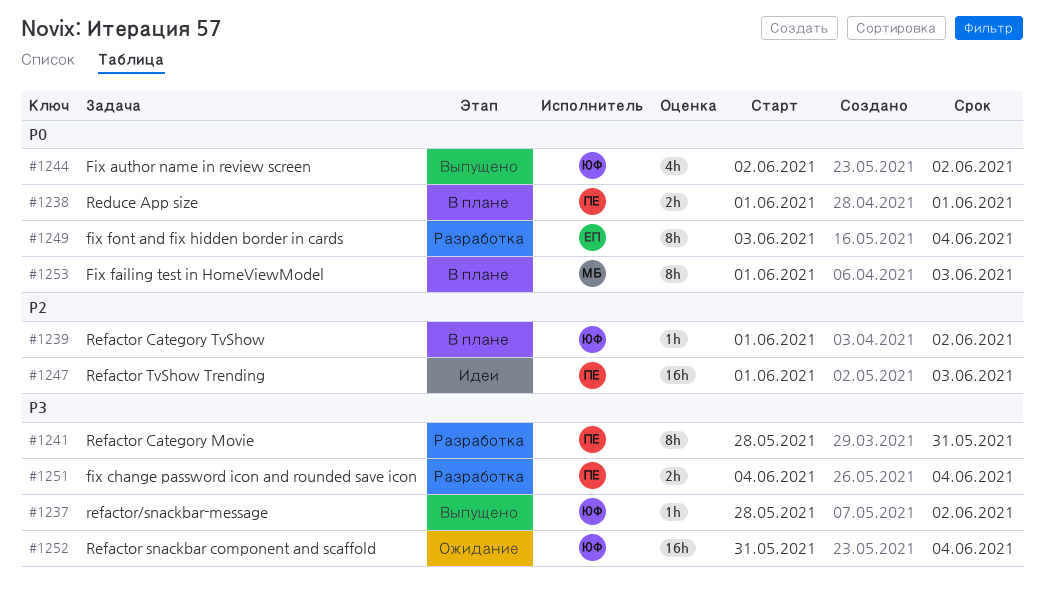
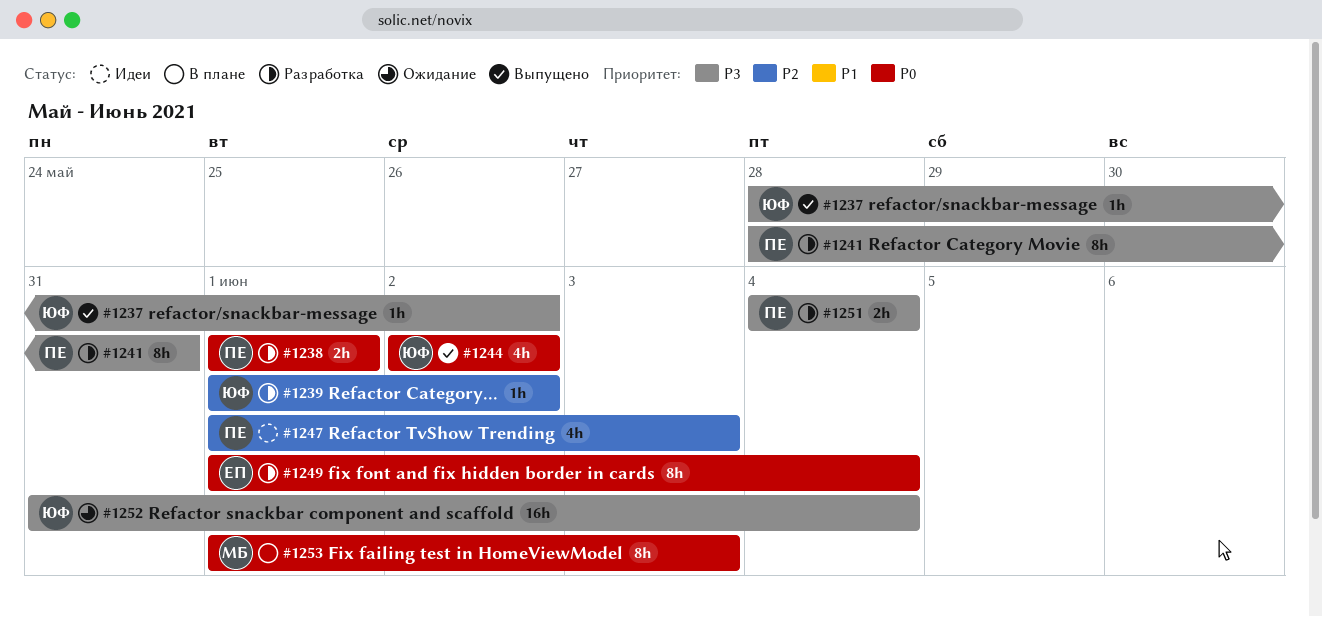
#1238, status: В плане -> Разработка
#1239, status: В плане -> Разработка
#1247, estimate: 16h -> 4h
#1249, start: Jun 3 -> Jun 1

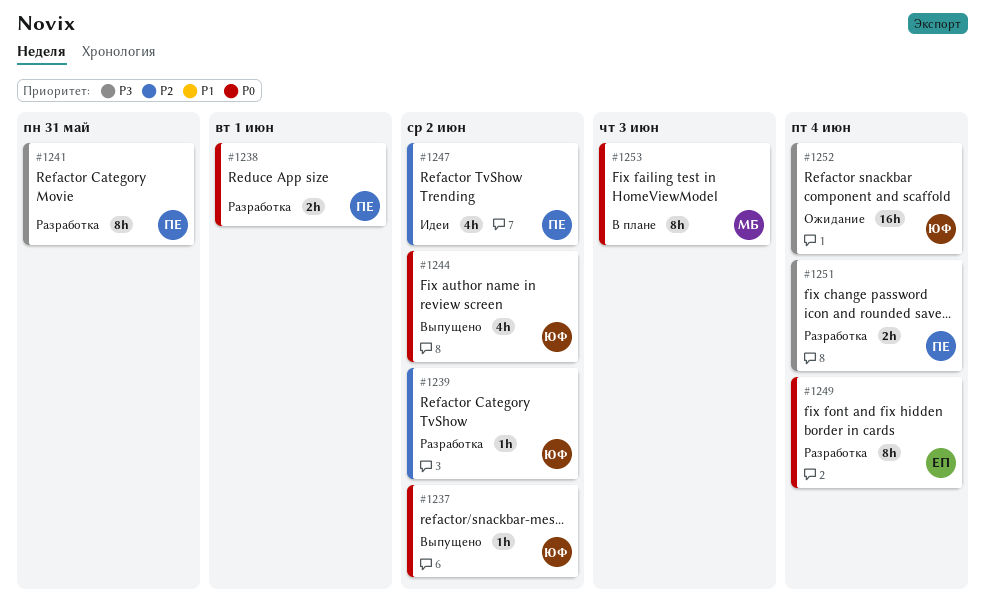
#1237, priority: P3 -> P0
#1247, due: Jun 3 -> Jun 2

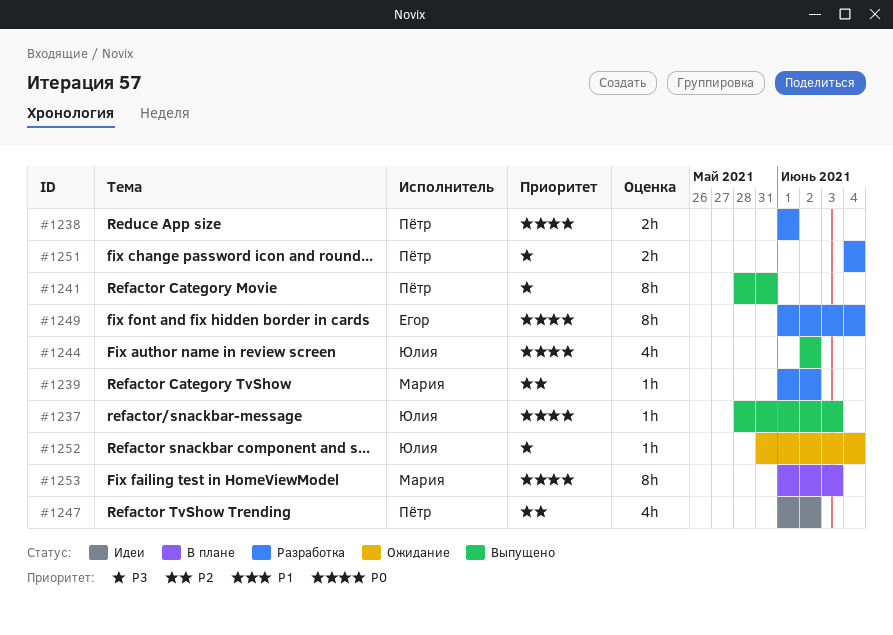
#1237, due: Jun 2 -> Jun 3
#1239, owner: Юлия -> Мария
#1241, status: Разработка -> Выпущено
#1252, estimate: 16h -> 1h

